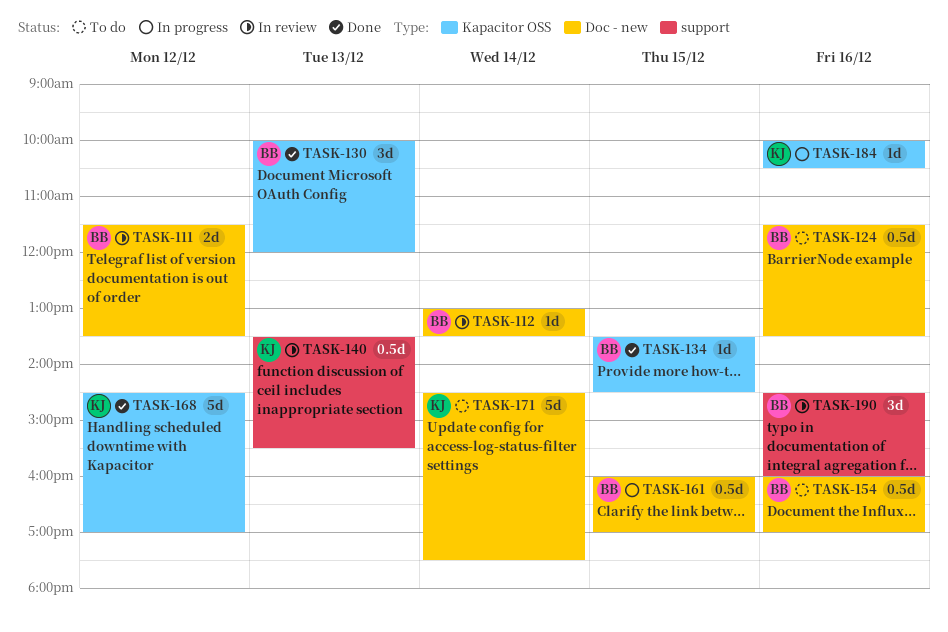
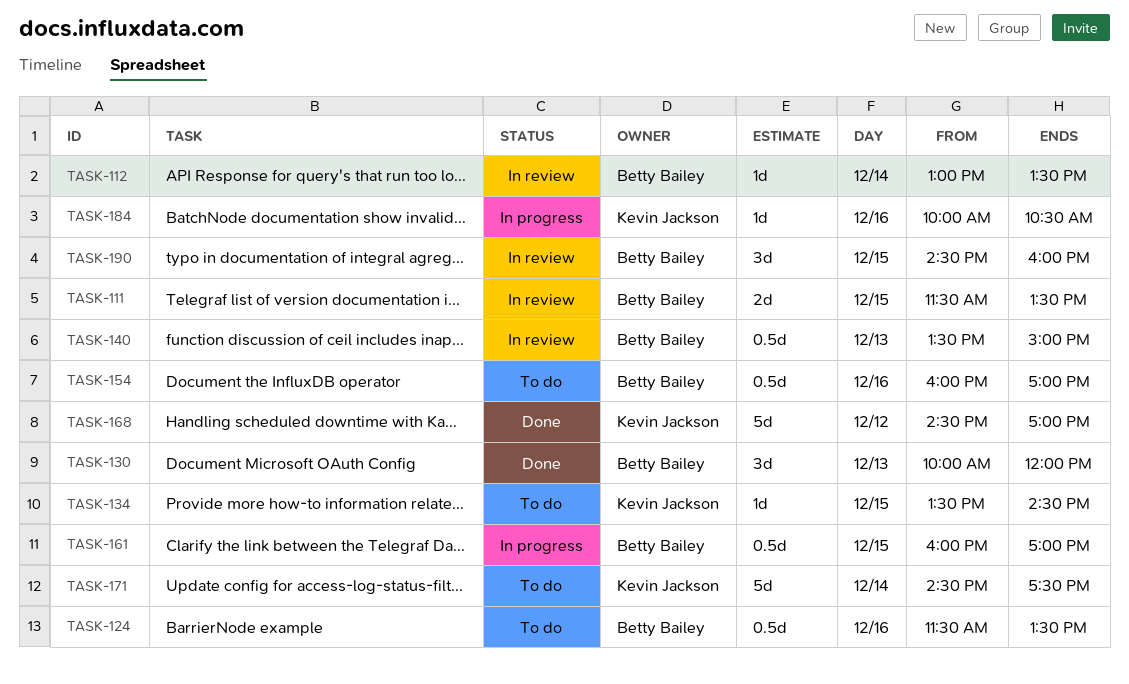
TASK-111, day: Dec 12 -> Dec 15
TASK-134, status: Done -> To do
TASK-134, owner: Betty Bailey -> Kevin Jackson
TASK-140, owner: Kevin Jackson -> Betty Bailey
TASK-140, ends: 15:30 -> 15:00
TASK-190, day: Dec 16 -> Dec 15

